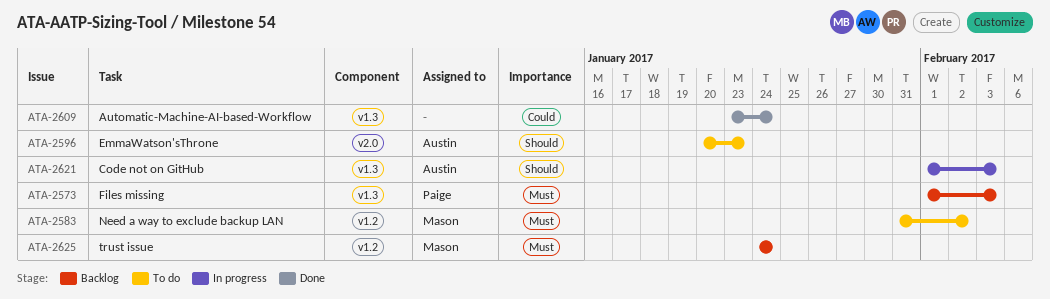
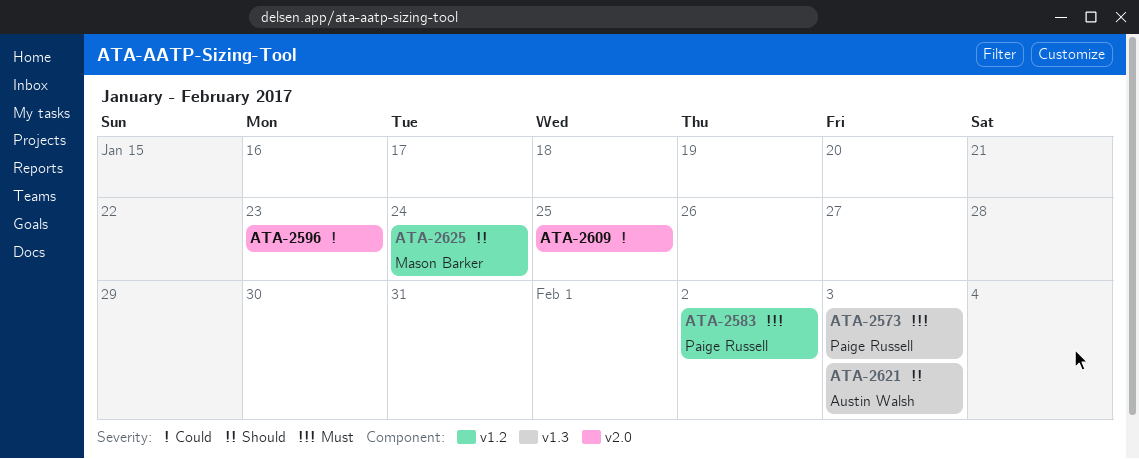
ATA-2583, owner: Mason Barker -> Paige Russell
ATA-2596, owner: Austin Walsh -> none
ATA-2596, priority: Should -> Could
ATA-2609, label: v1.3 -> v2.0
ATA-2609, due: Jan 24 -> Jan 25
ATA-2625, priority: Must -> Should

